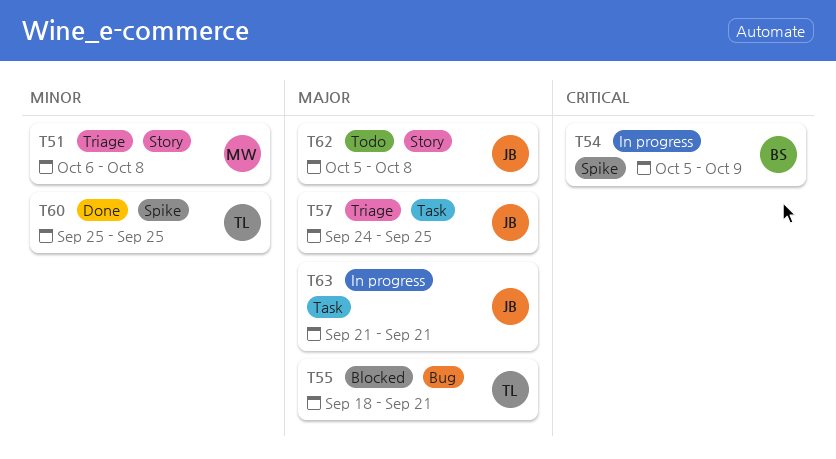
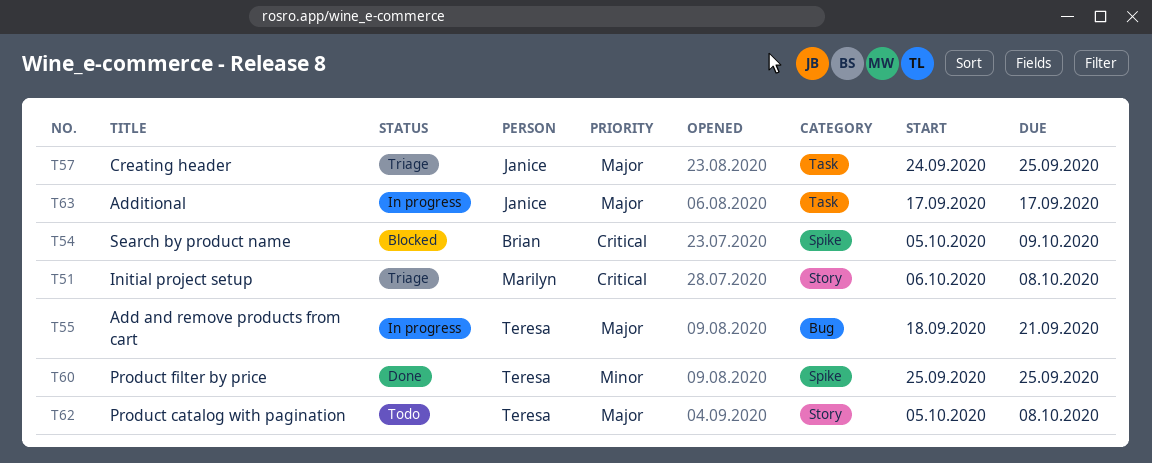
T51, priority: Minor -> Critical
T54, status: In progress -> Blocked
T55, status: Blocked -> In progress
T62, owner: Janice -> Teresa
T63, start: Sep 21 -> Sep 17
T63, due: Sep 21 -> Sep 17

